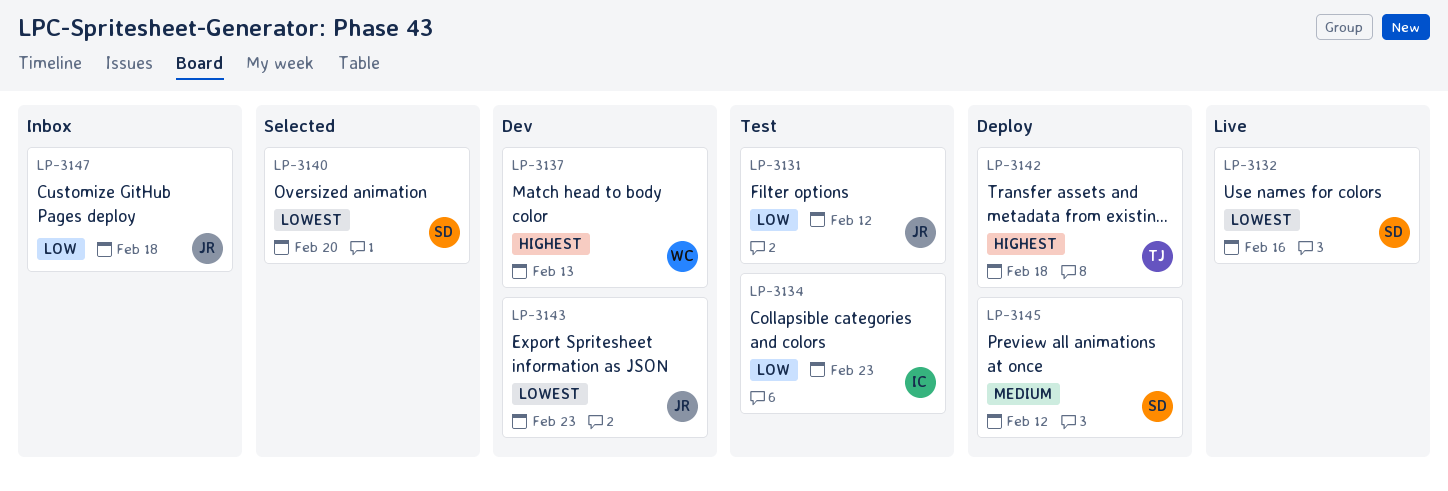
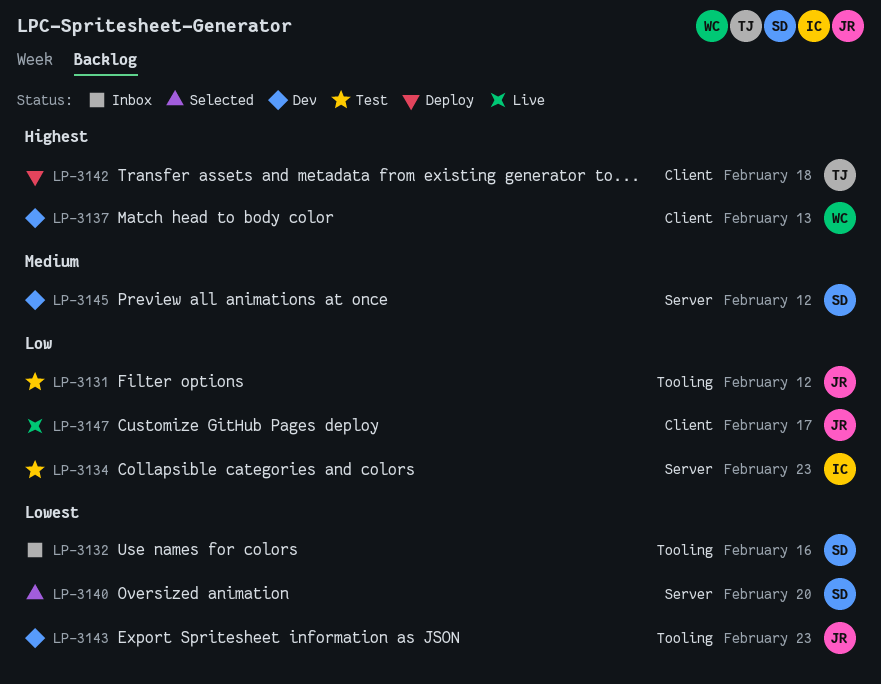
LP-3132, status: Live -> Inbox
LP-3145, status: Deploy -> Dev
LP-3147, status: Inbox -> Live
LP-3147, due: Feb 18 -> Feb 17

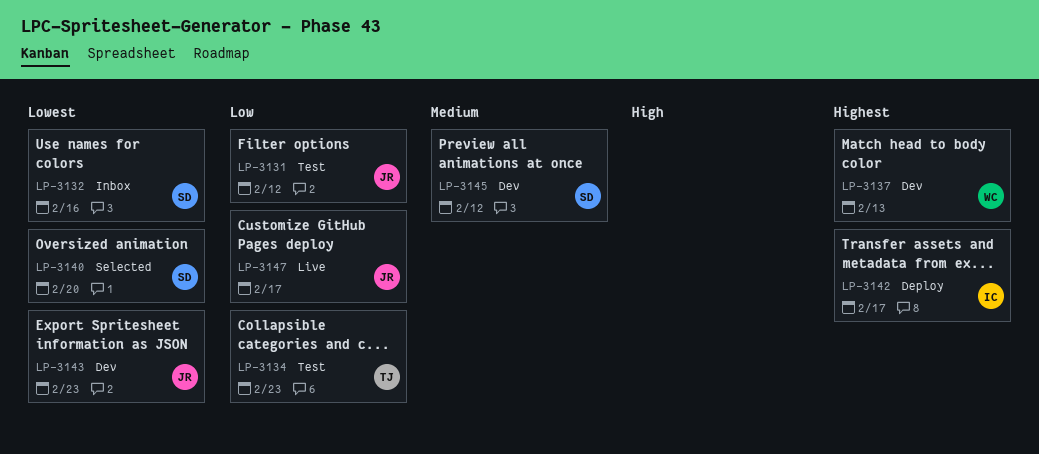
LP-3134, owner: IC -> TJ
LP-3142, owner: TJ -> IC
LP-3142, due: Feb 18 -> Feb 17

